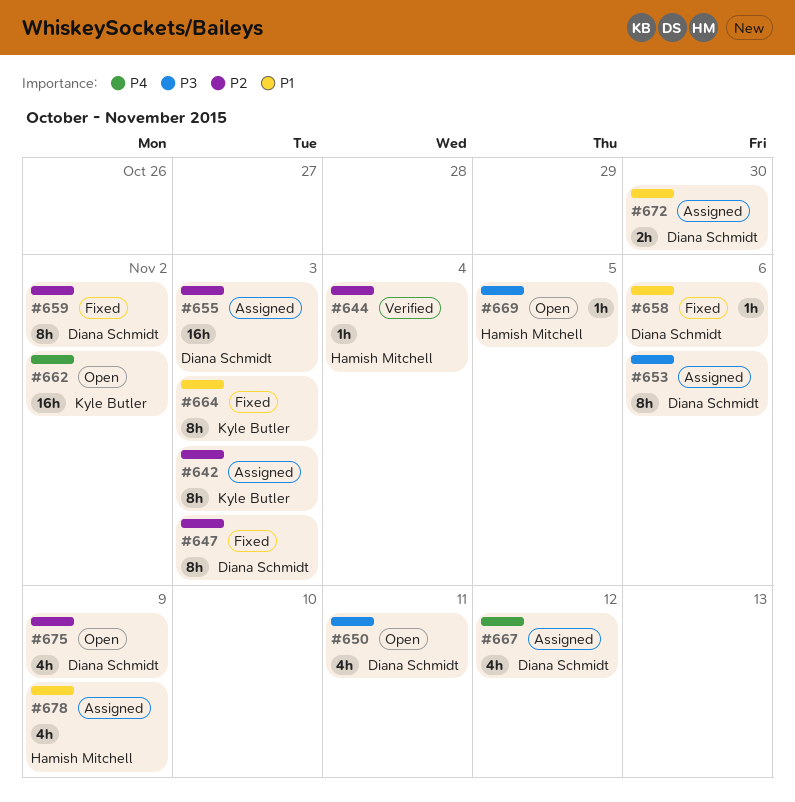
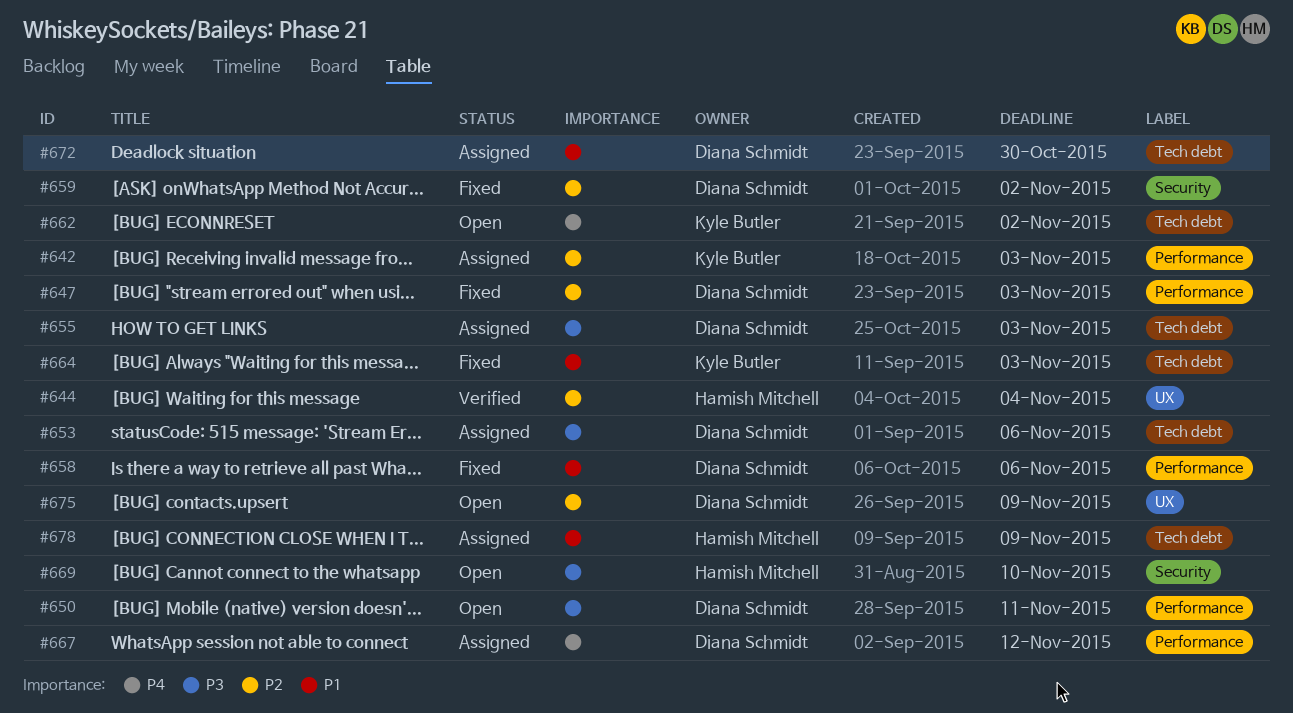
#655, priority: P2 -> P3
#669, due: Nov 5 -> Nov 10

